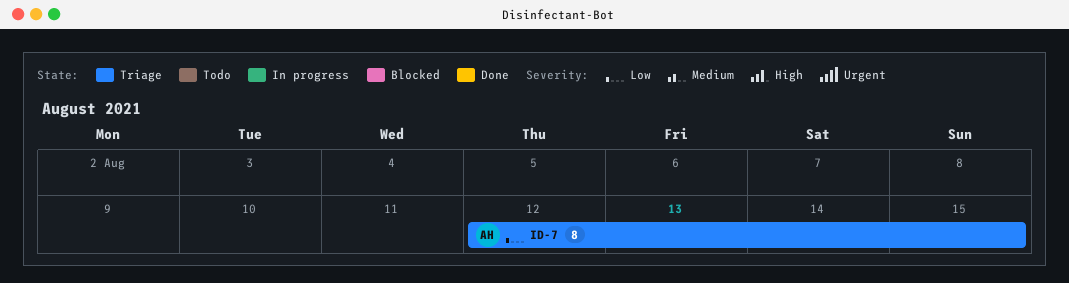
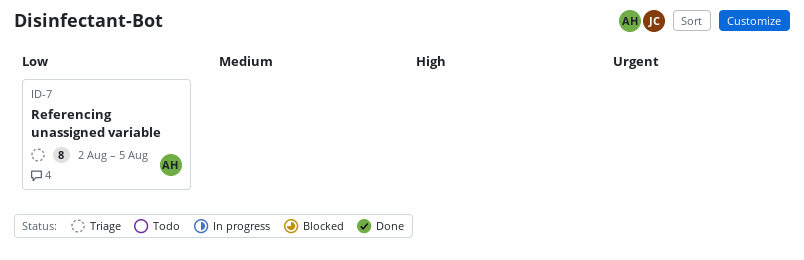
ID-7, start: Aug 12 -> Aug 2
ID-7, due: Aug 15 -> Aug 5

